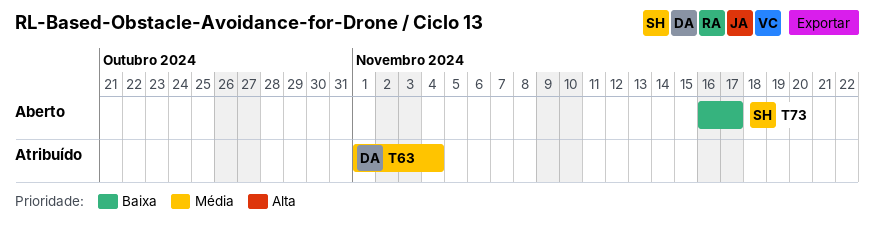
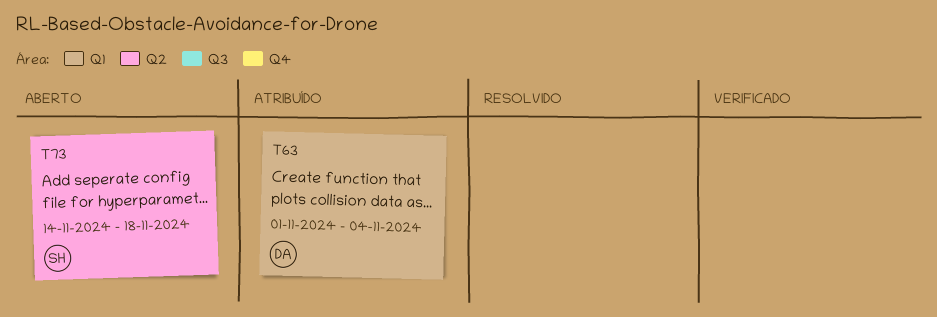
T73, start: Nov 16 -> Nov 14
T73, due: Nov 17 -> Nov 18

